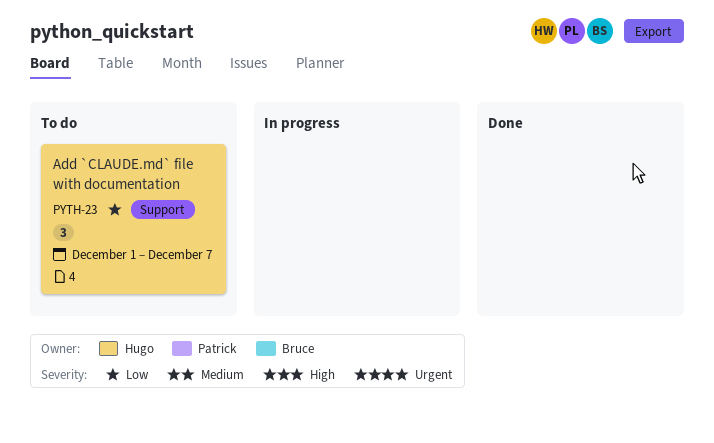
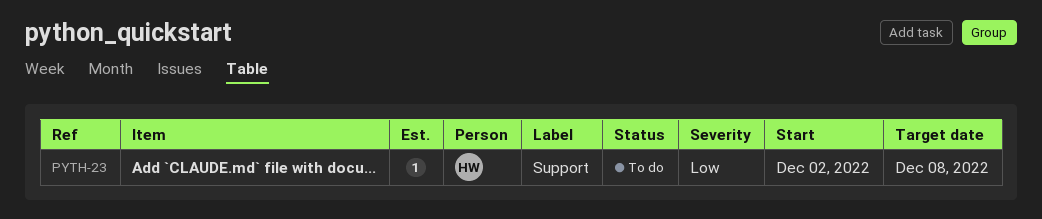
PYTH-23, estimate: 3 -> 1
PYTH-23, start: Dec 1 -> Dec 2
PYTH-23, due: Dec 7 -> Dec 8

